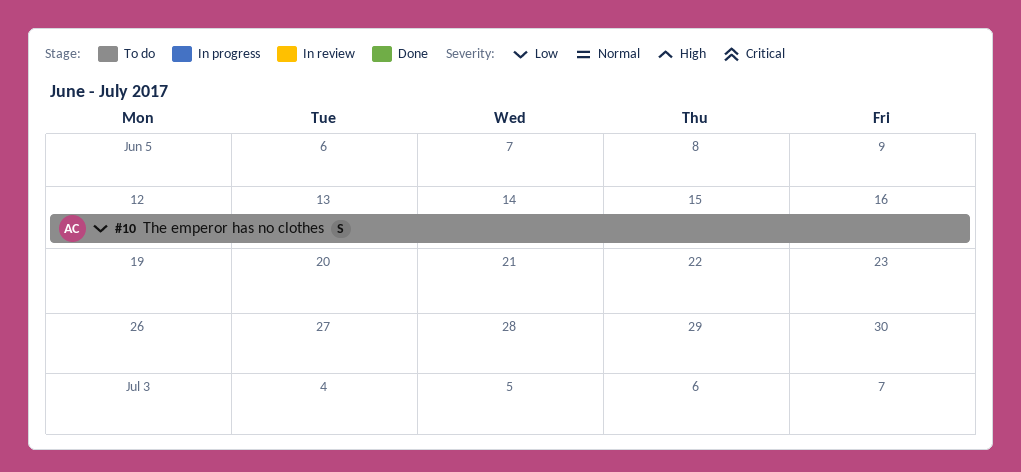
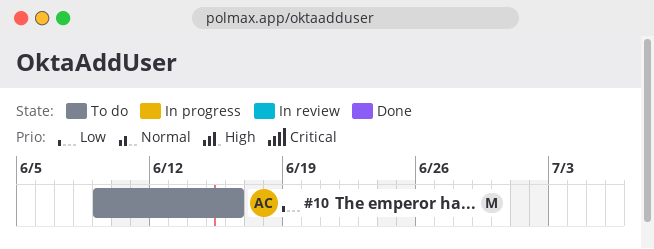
#10, estimate: S -> M
#10, start: Jun 12 -> Jun 9

